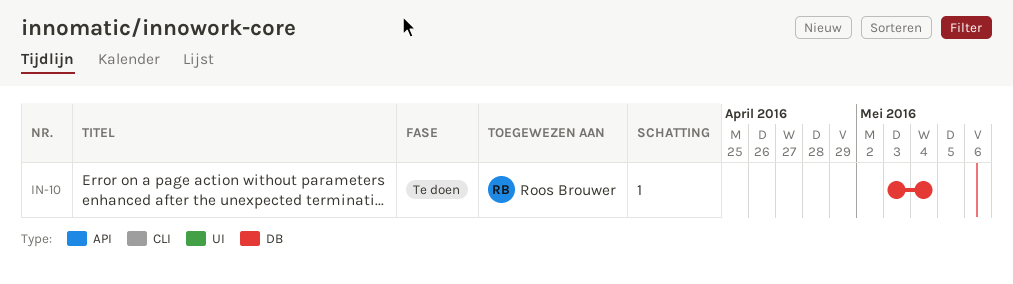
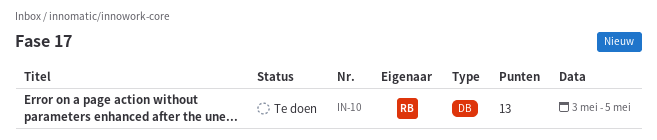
IN-10, estimate: 1 -> 13
IN-10, due: May 4 -> May 5

